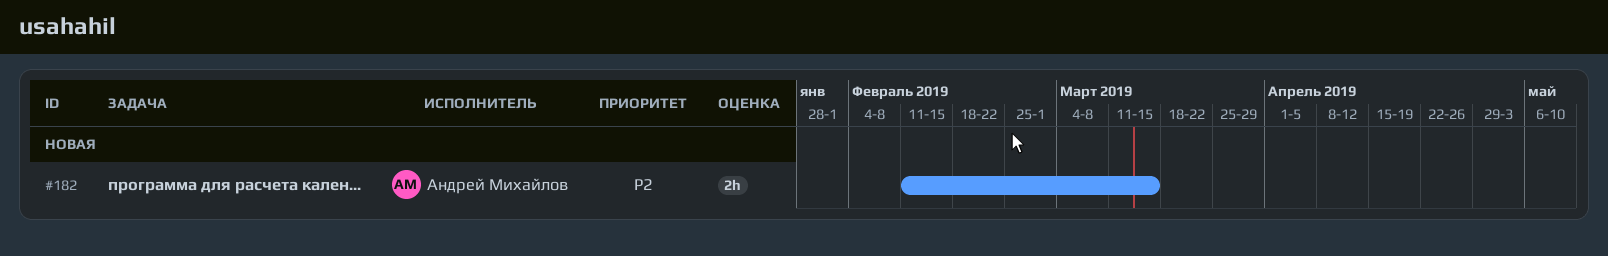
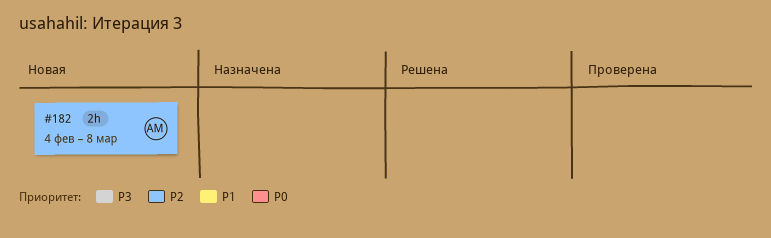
#182, start: Feb 11 -> Feb 4
#182, due: Mar 15 -> Mar 8

